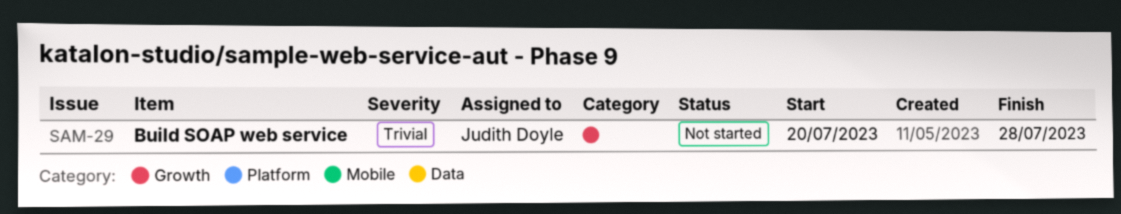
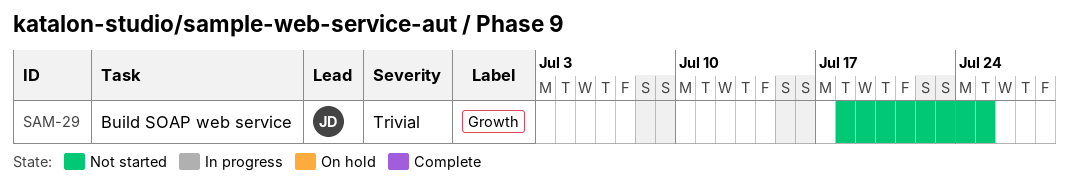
SAM-29, start: Jul 20 -> Jul 18
SAM-29, due: Jul 28 -> Jul 25

